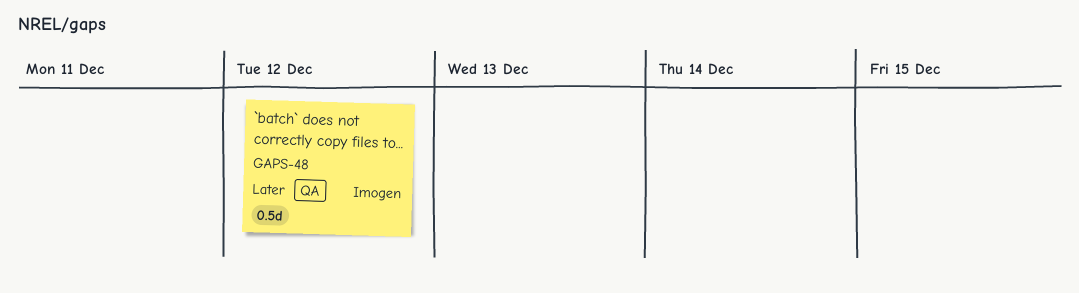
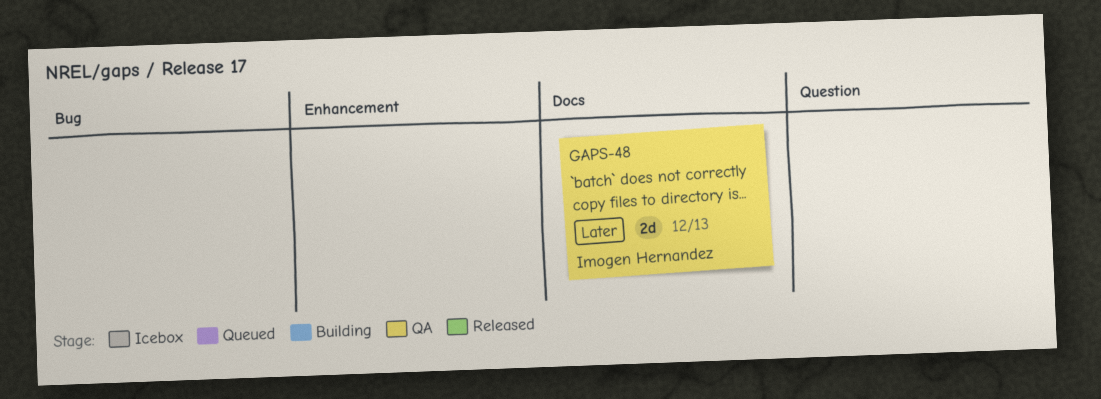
GAPS-48, estimate: 0.5d -> 2d
GAPS-48, due: Dec 12 -> Dec 13

